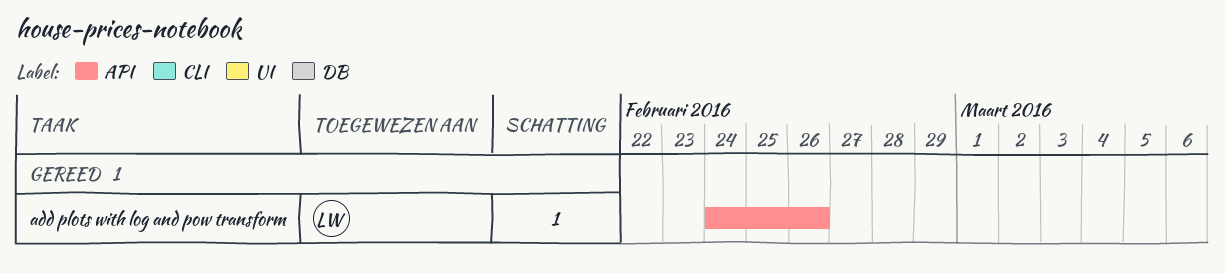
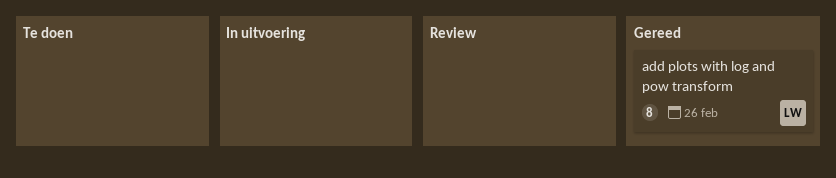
add plots with log and pow transform, estimate: 1 -> 8

